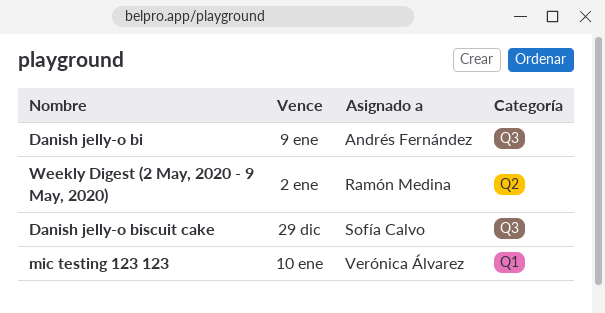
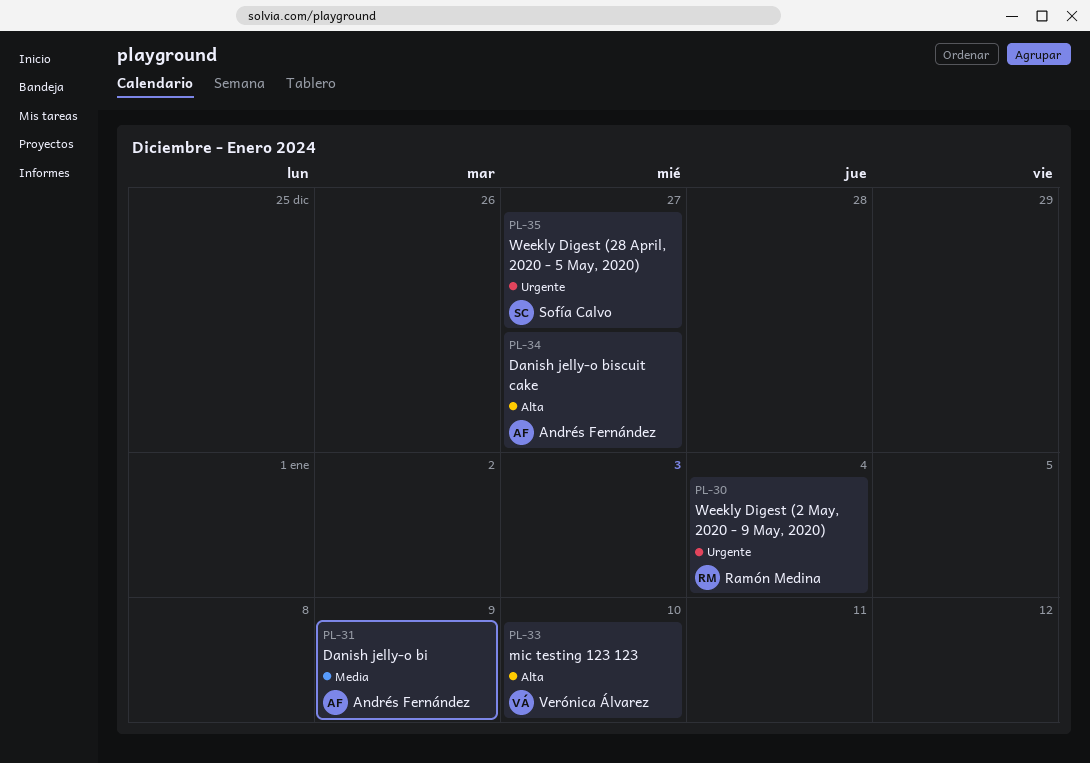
Danish jelly-o biscuit cake, owner: Sofía Calvo -> Andrés Fernández
Danish jelly-o biscuit cake, due: Dec 29 -> Dec 27
Weekly Digest (2 May, 2020 - 9 May, 2020), due: Jan 2 -> Jan 4
Weekly Digest (28 April, 2020 - 5 May, 2020): none -> present

